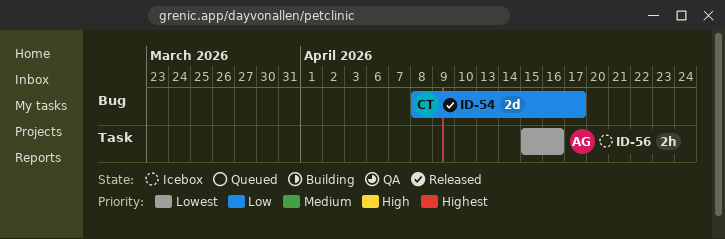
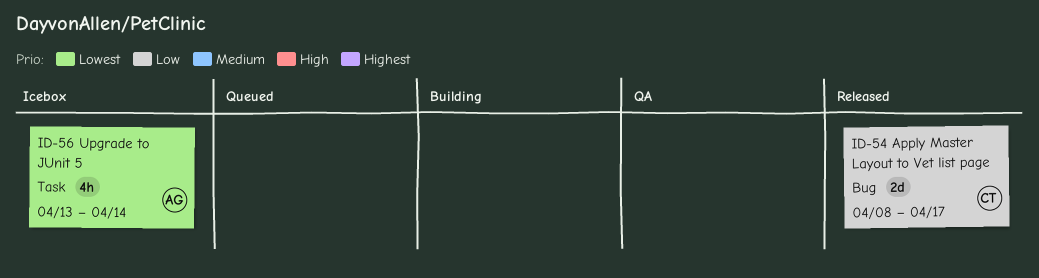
ID-56, estimate: 2h -> 4h
ID-56, start: Apr 15 -> Apr 13
ID-56, due: Apr 16 -> Apr 14

